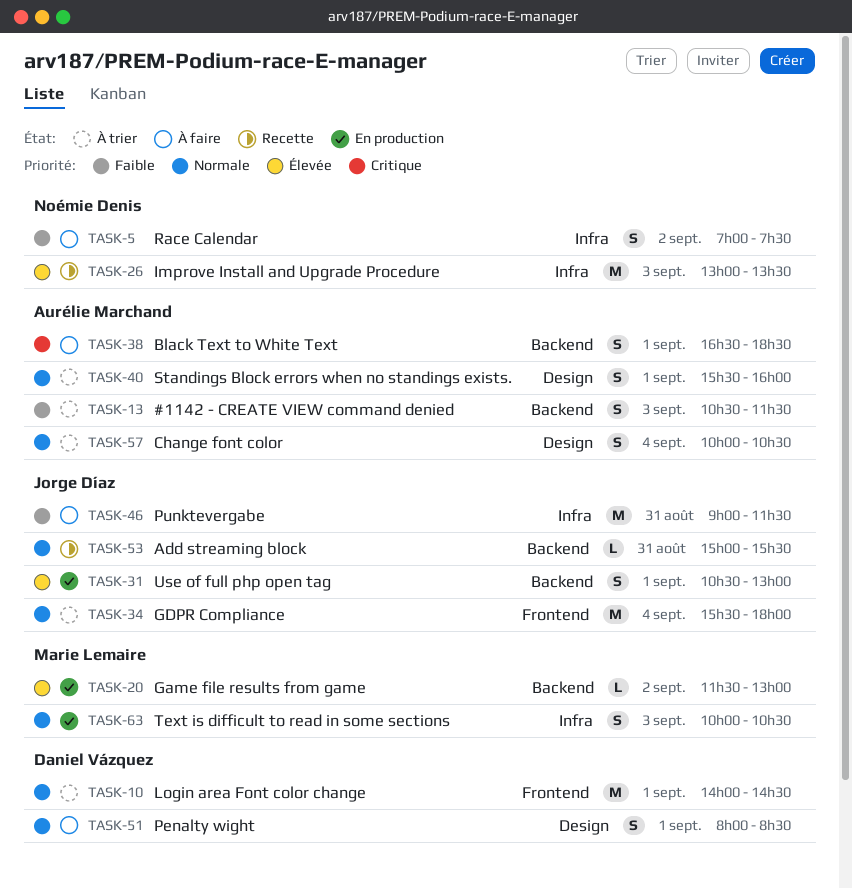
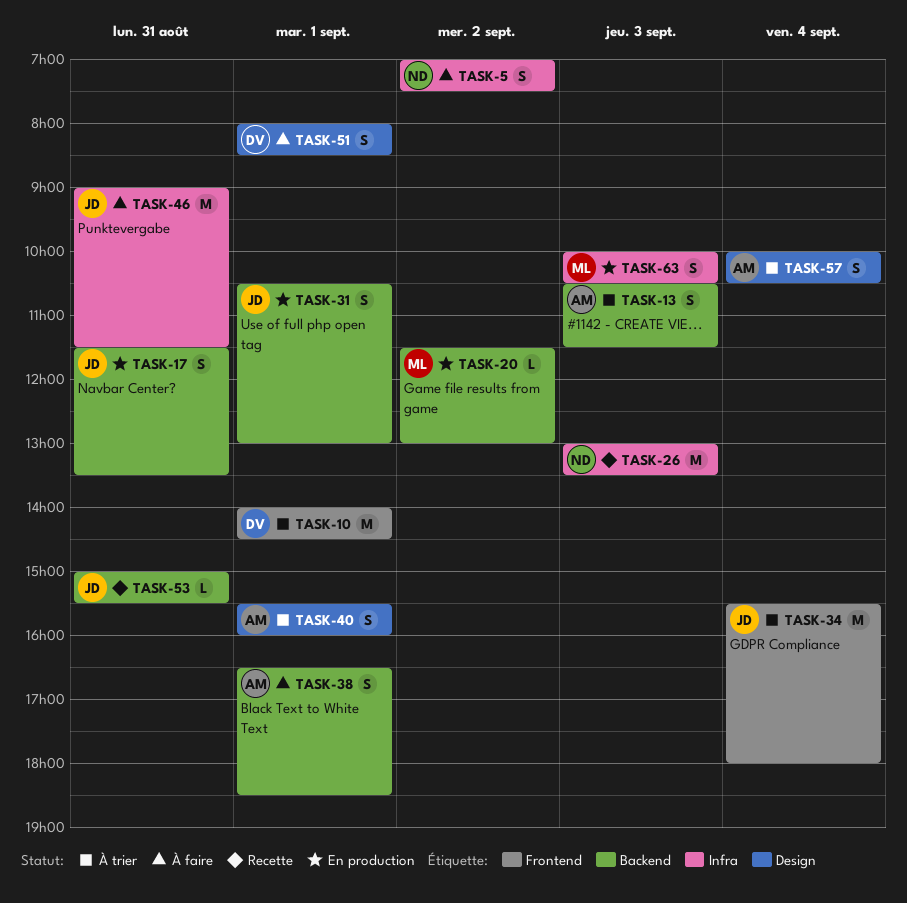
TASK-17: none -> present

